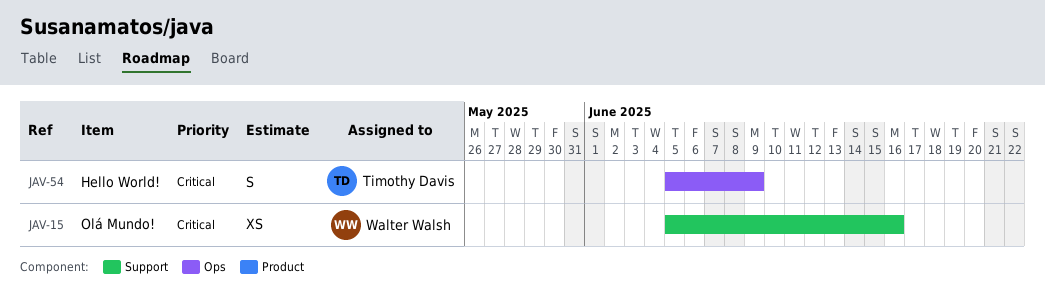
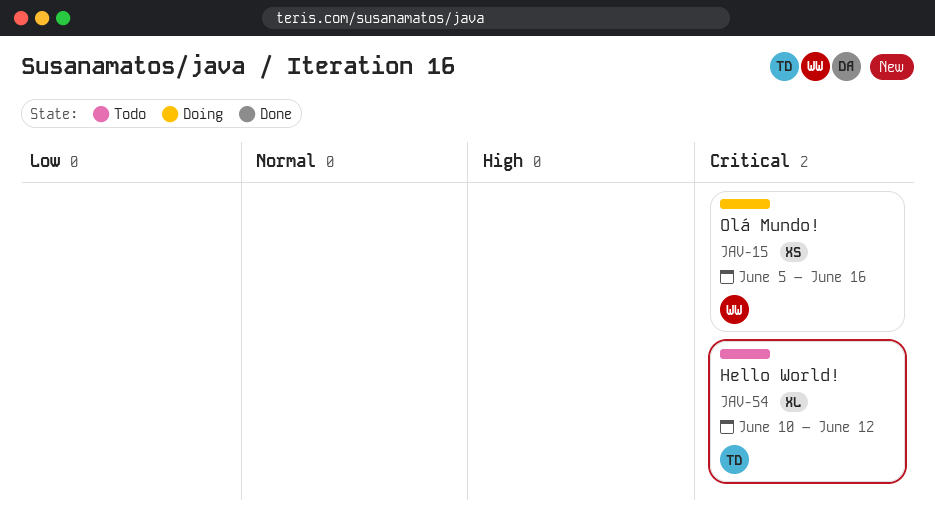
JAV-54, estimate: S -> XL
JAV-54, start: Jun 5 -> Jun 10
JAV-54, due: Jun 9 -> Jun 12

